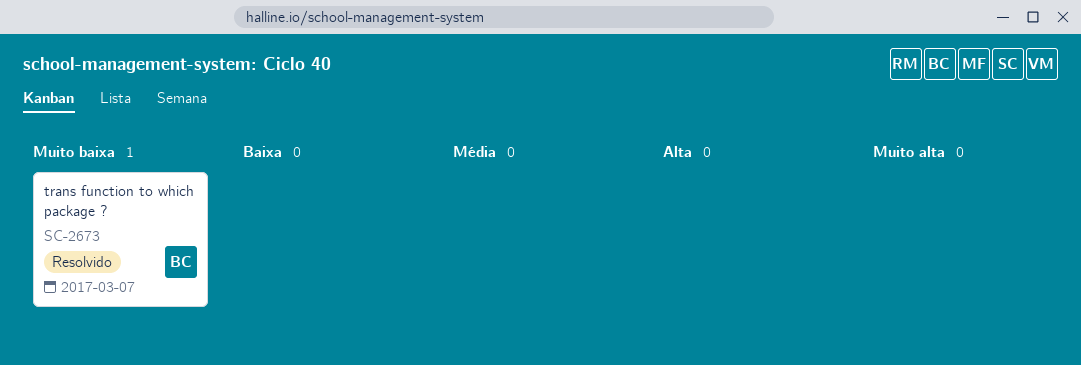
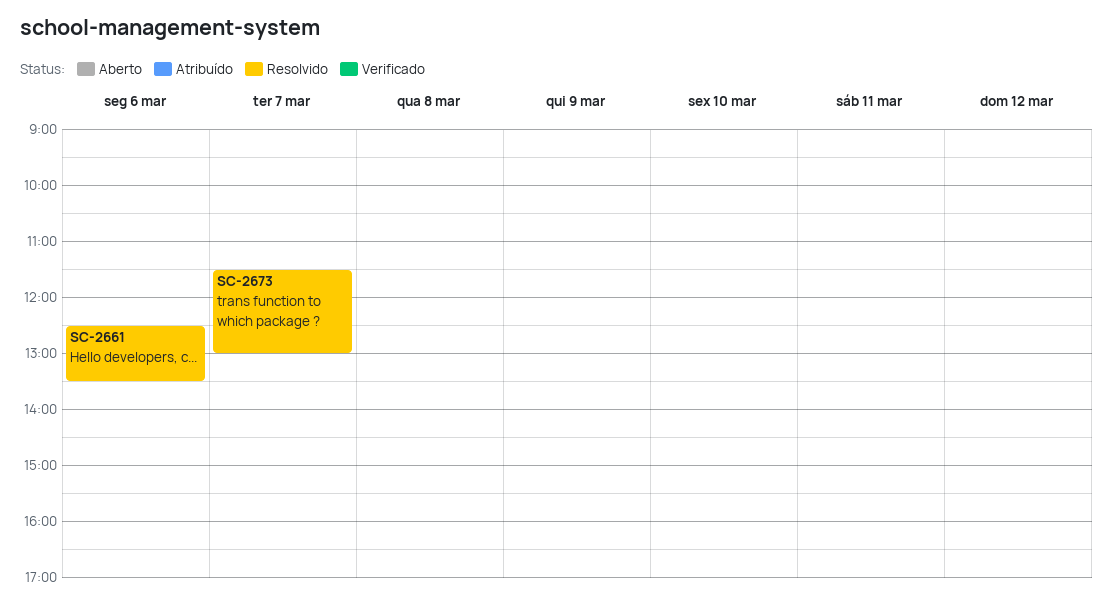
SC-2661: none -> present

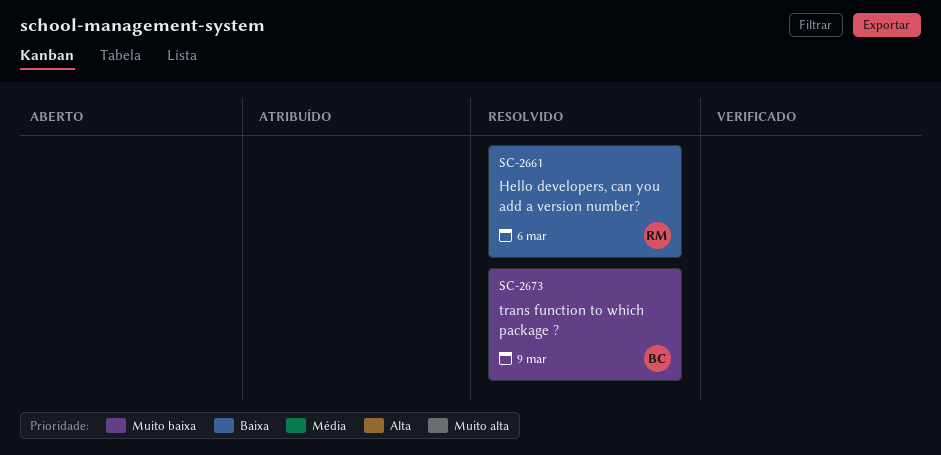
SC-2673, day: Mar 7 -> Mar 9

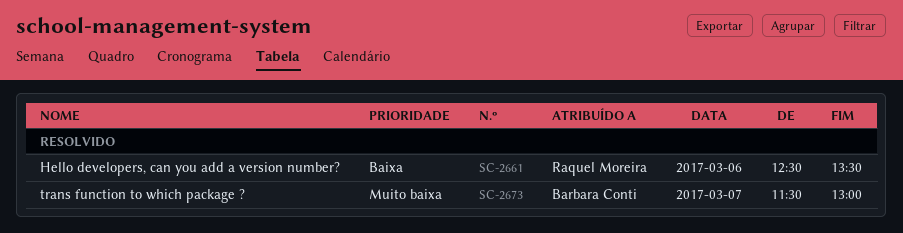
SC-2673, day: Mar 9 -> Mar 7

